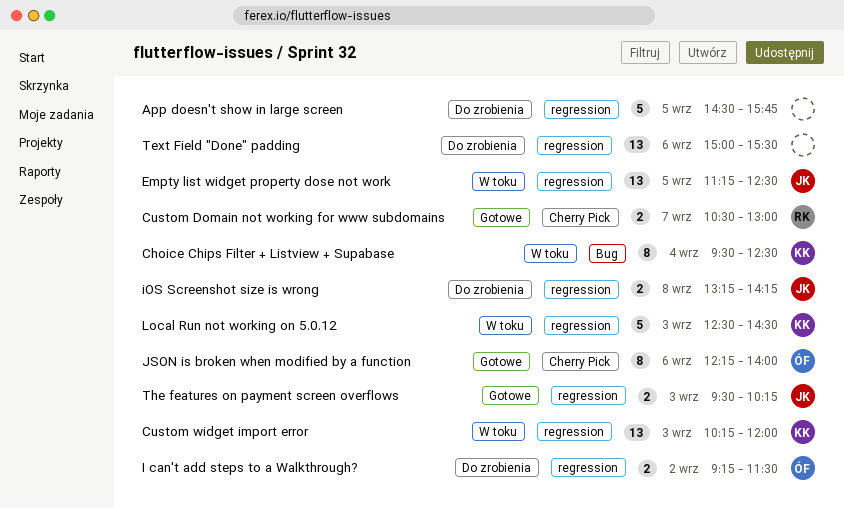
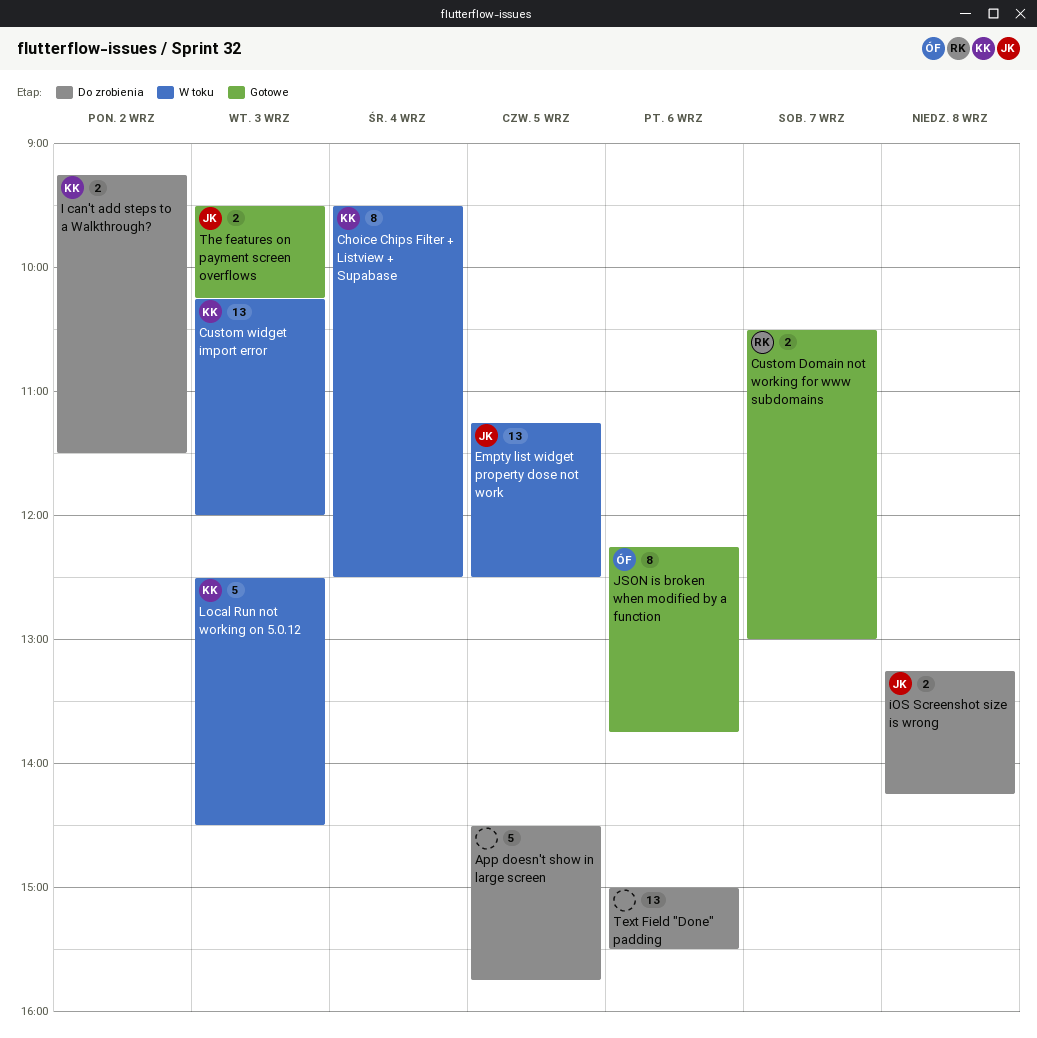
I can't add steps to a Walkthrough?, owner: ÓF -> KK
JSON is broken when modified by a function, ends: 14:00 -> 13:45

